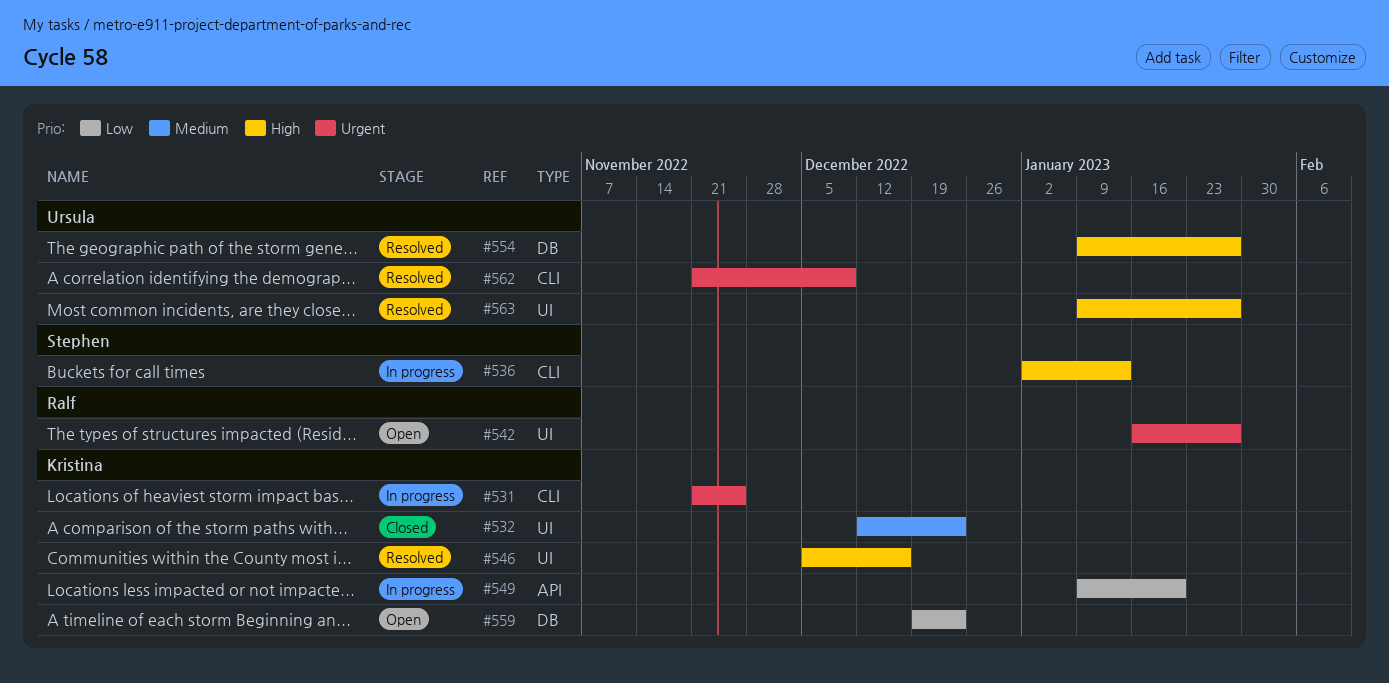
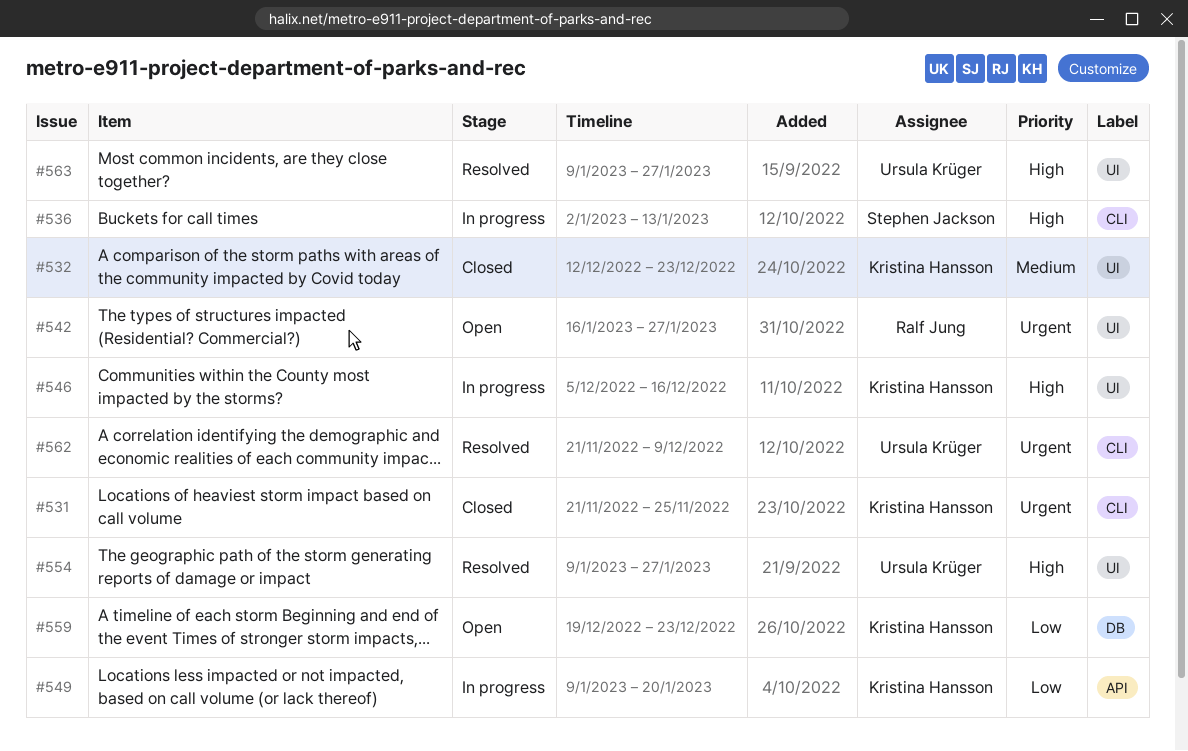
#531, status: In progress -> Closed
#546, status: Resolved -> In progress
#554, label: DB -> UI

